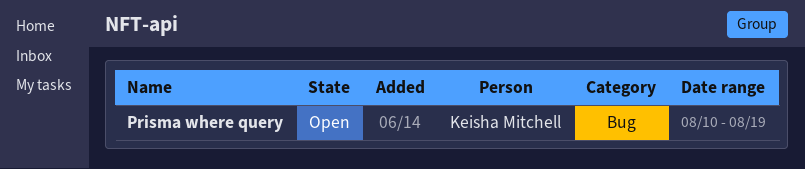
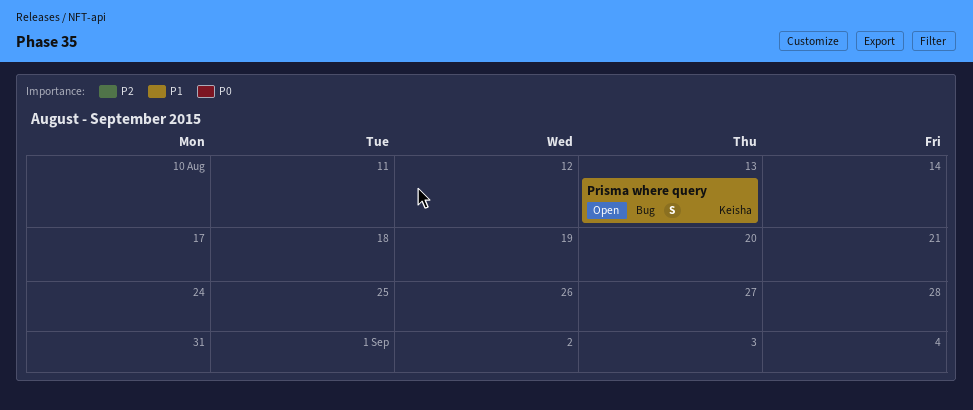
Prisma where query, due: Aug 19 -> Aug 13

